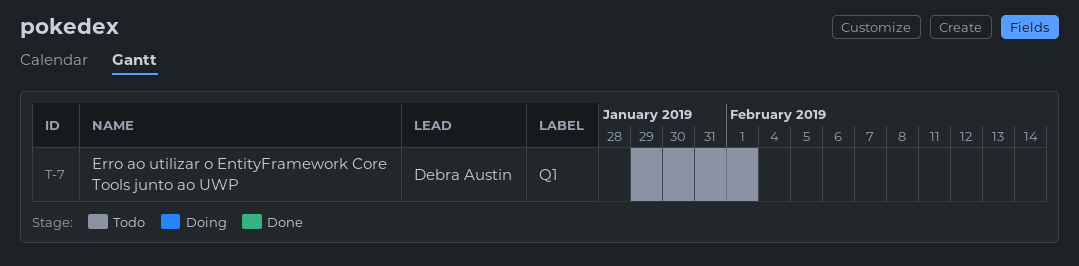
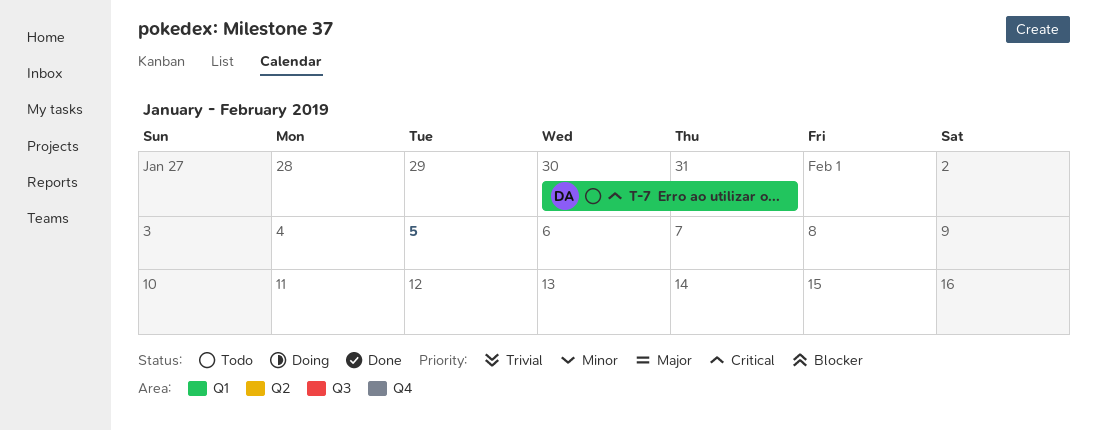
T-7, start: Jan 29 -> Jan 30
T-7, due: Feb 1 -> Jan 31

